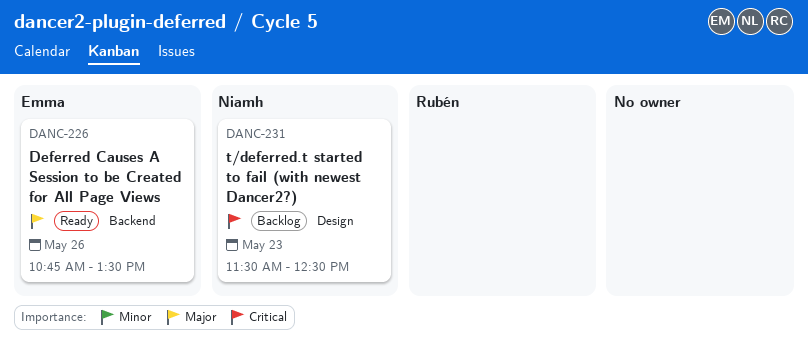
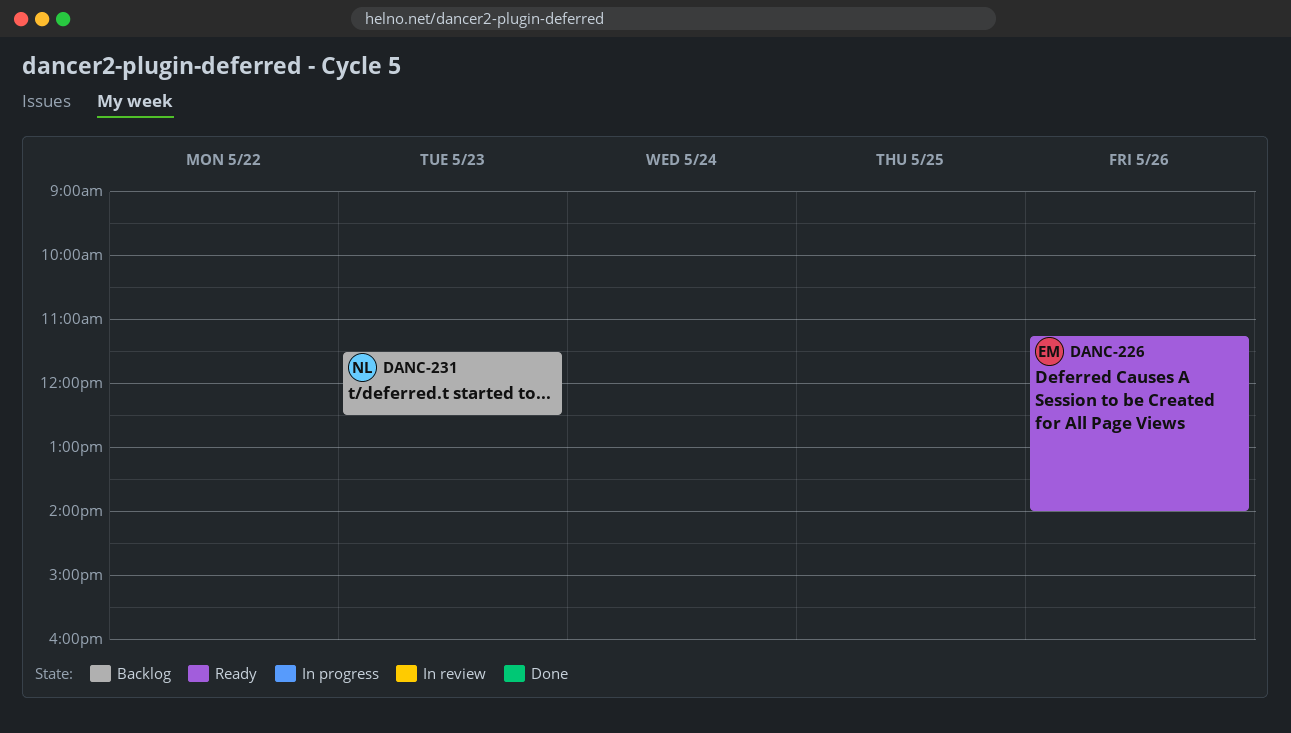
DANC-226, begins: 10:45 -> 11:15
DANC-226, ends: 13:30 -> 14:00

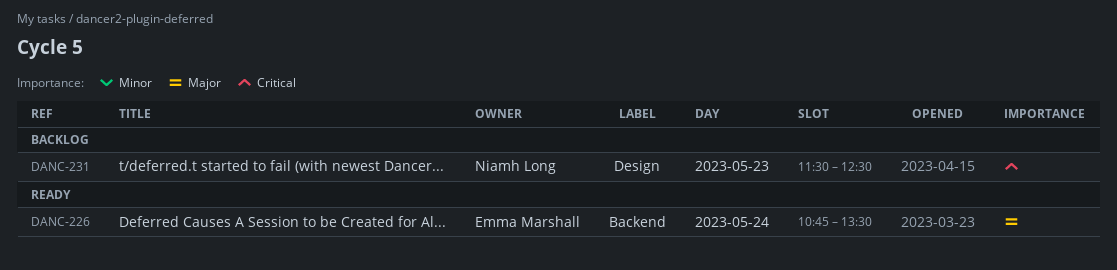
DANC-226, day: May 26 -> May 24
DANC-226, begins: 11:15 -> 10:45
DANC-226, ends: 14:00 -> 13:30

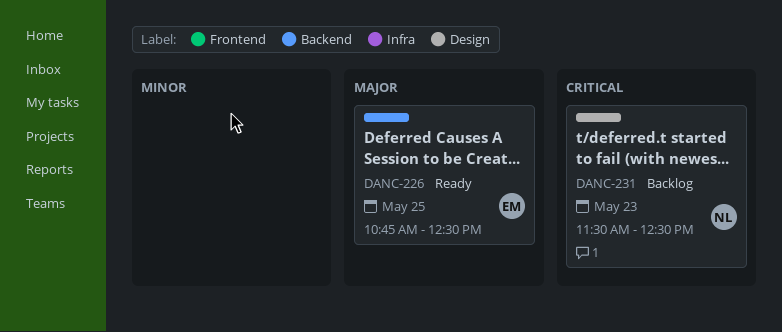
DANC-226, day: May 24 -> May 25
DANC-226, ends: 13:30 -> 12:30

